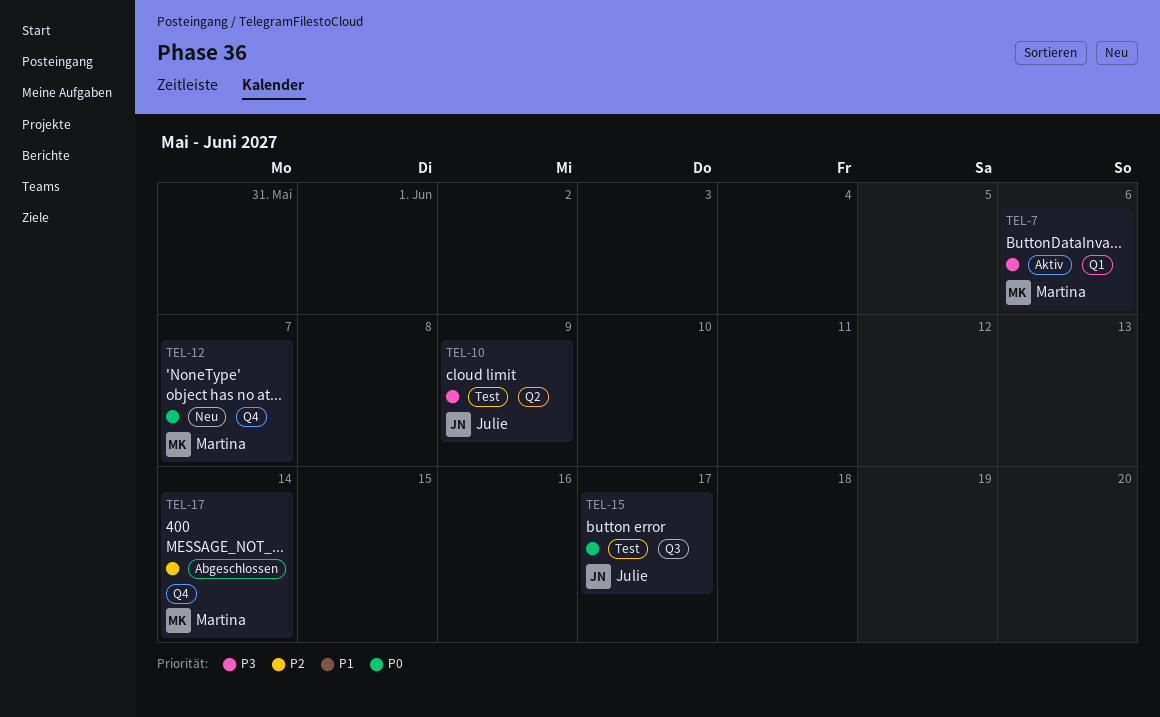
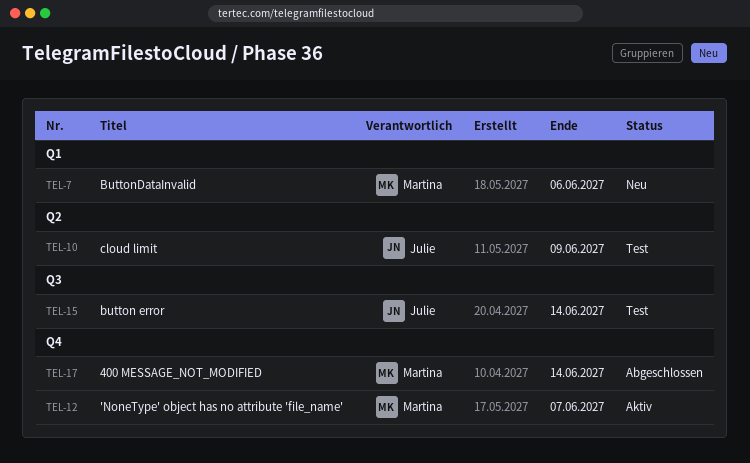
TEL-7, status: Aktiv -> Neu
TEL-12, status: Neu -> Aktiv
TEL-15, due: Jun 17 -> Jun 14

